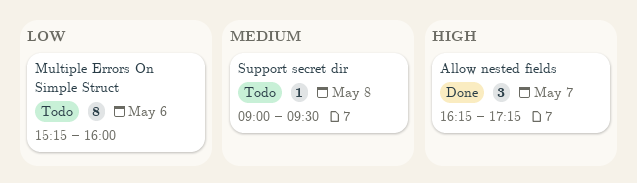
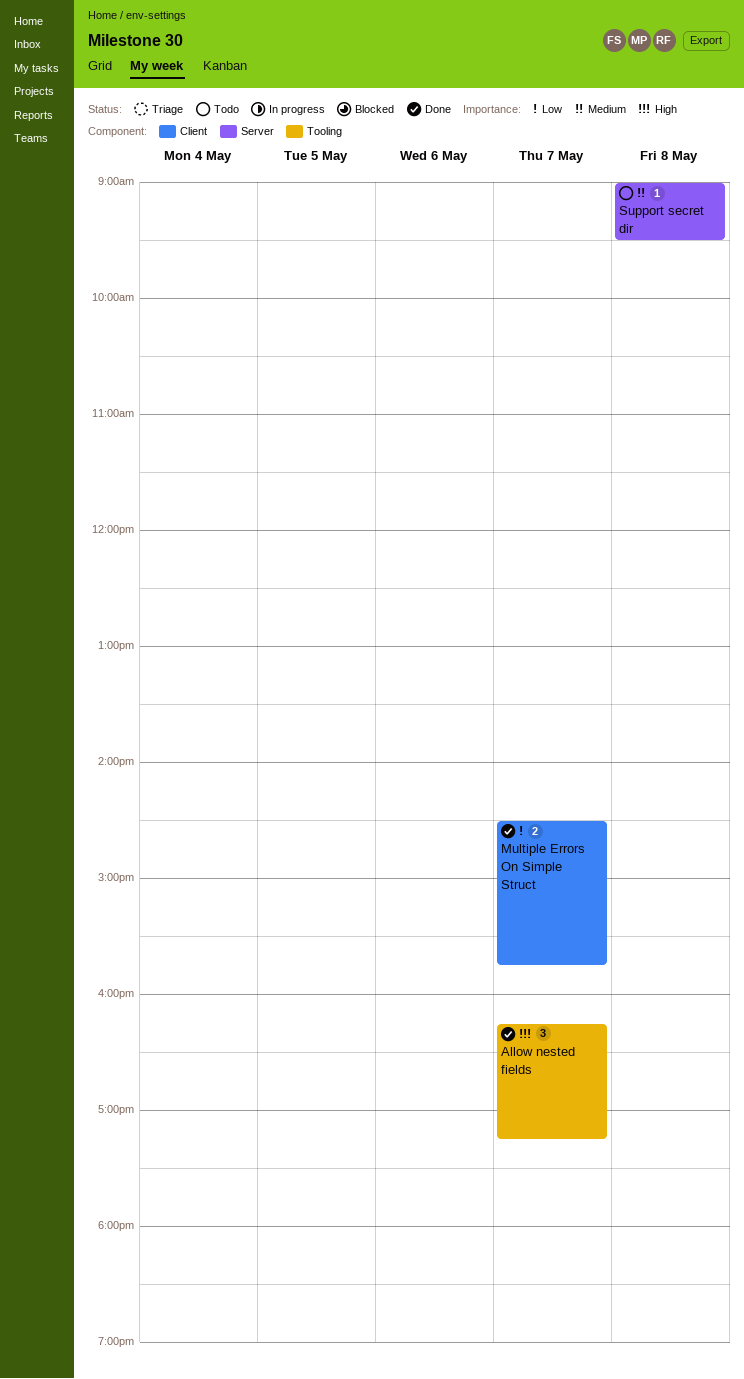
Multiple Errors On Simple Struct, status: Todo -> Done
Multiple Errors On Simple Struct, estimate: 8 -> 2
Multiple Errors On Simple Struct, day: May 6 -> May 7
Multiple Errors On Simple Struct, begins: 15:15 -> 14:30
Multiple Errors On Simple Struct, ends: 16:00 -> 15:45

